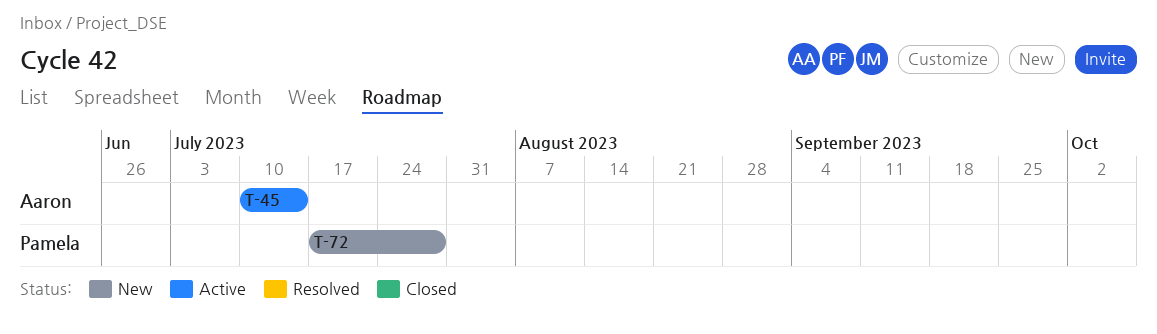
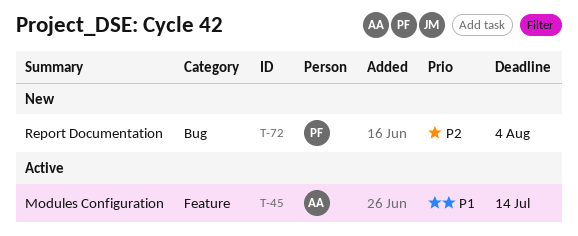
T-72, due: Jul 28 -> Aug 4

